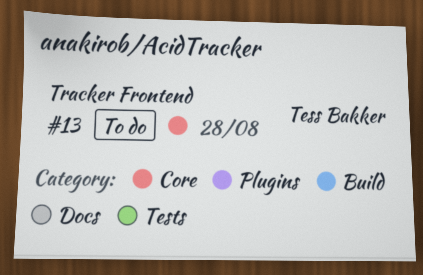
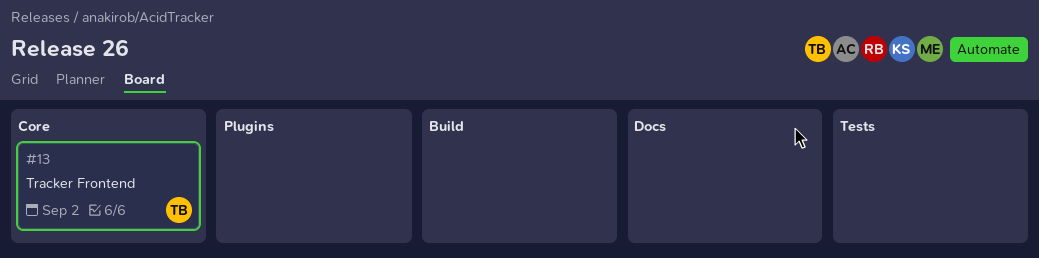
#13, due: Aug 28 -> Sep 2

